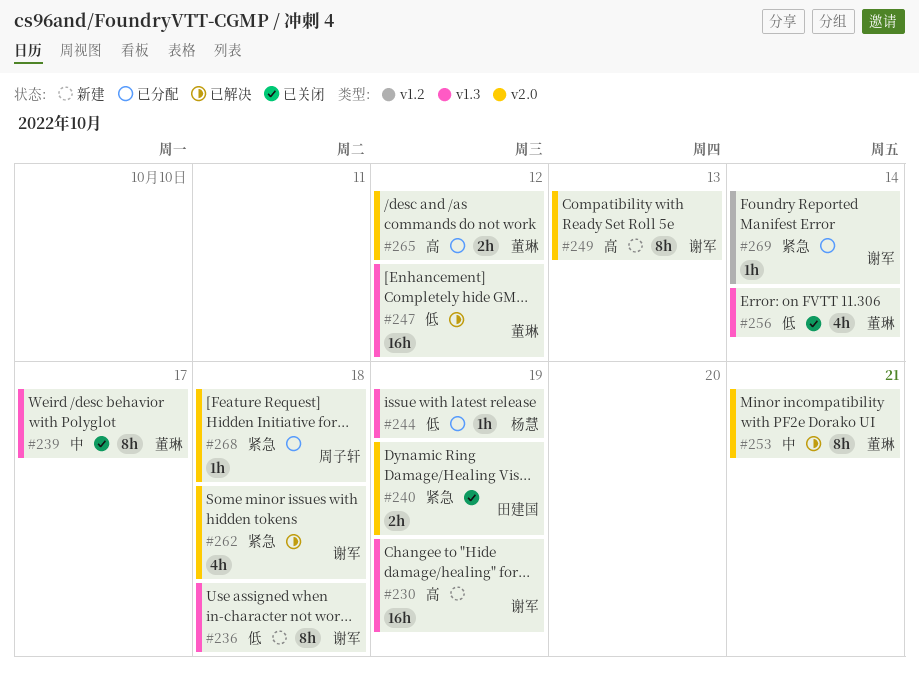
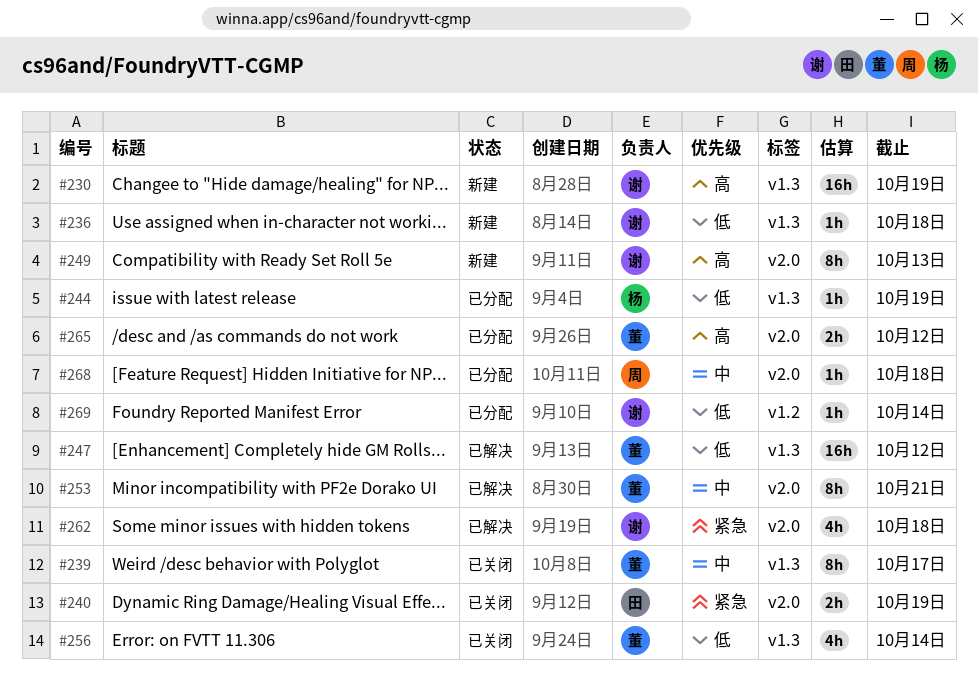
#236, estimate: 8h -> 1h
#268, priority: 紧急 -> 中
#269, priority: 紧急 -> 低

